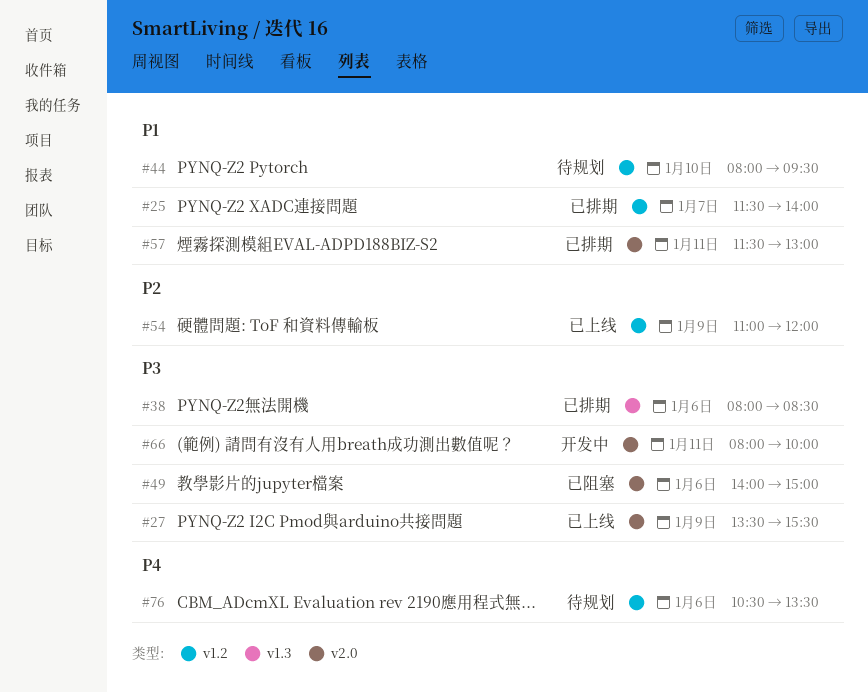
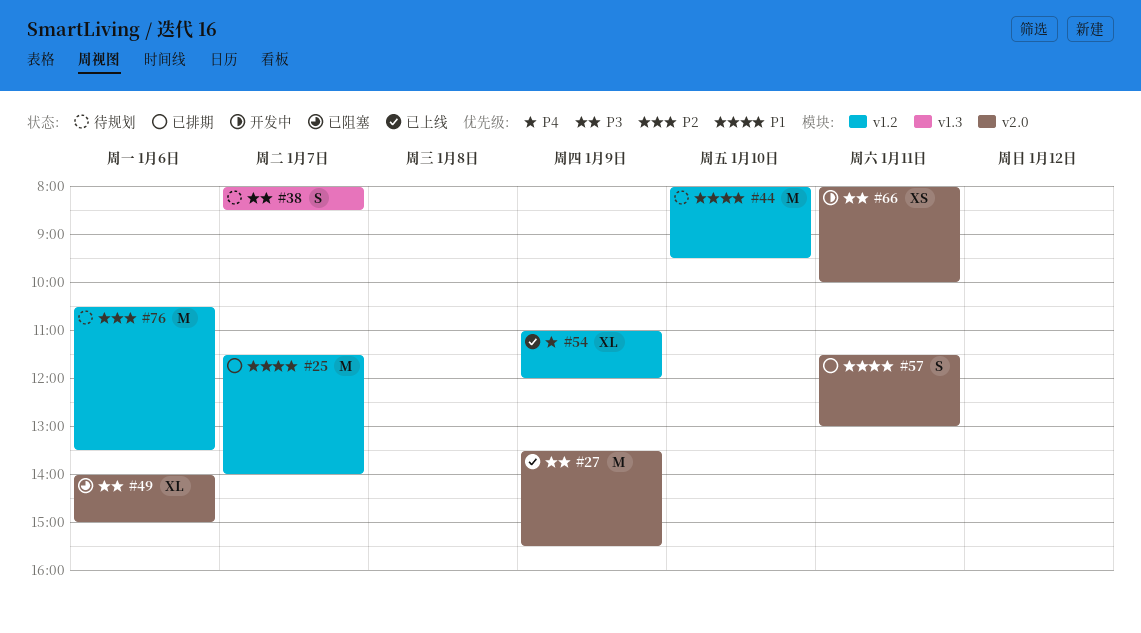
#38, status: 已排期 -> 待规划
#38, day: Jan 6 -> Jan 7
#54, priority: P2 -> P4
#76, priority: P4 -> P2

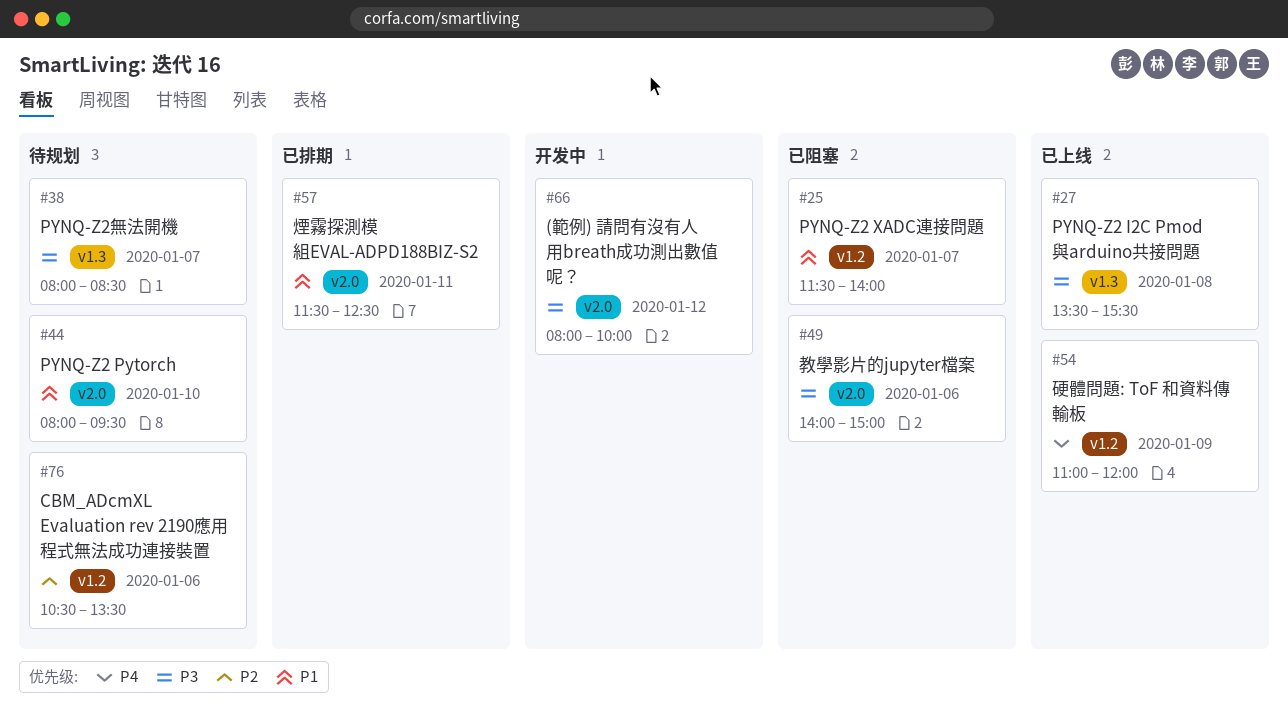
#25, status: 已排期 -> 已阻塞
#27, label: v2.0 -> v1.3
#27, day: Jan 9 -> Jan 8
#44, label: v1.2 -> v2.0
#57, ends: 13:00 -> 12:30
#66, day: Jan 11 -> Jan 12

